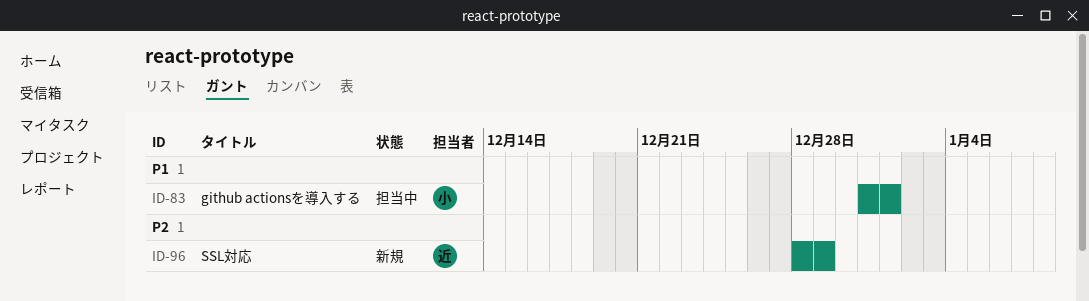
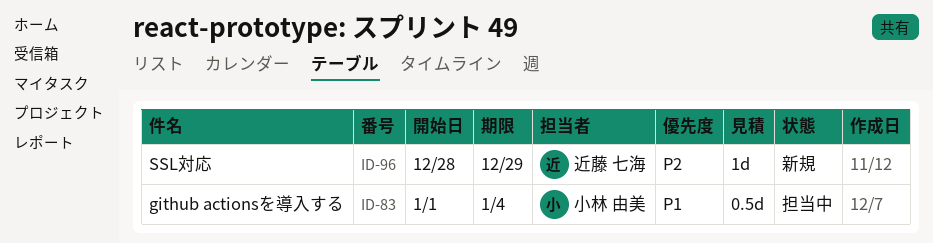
ID-83, start: Dec 31 -> Jan 1
ID-83, due: Jan 1 -> Jan 4

